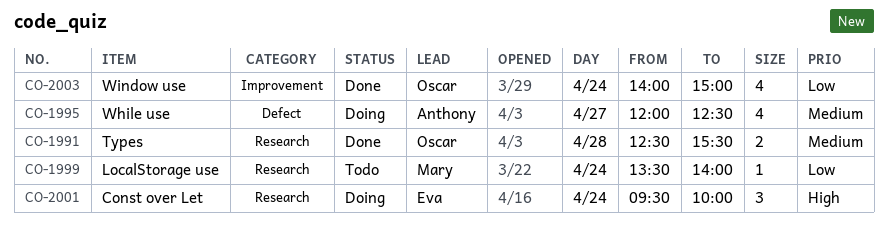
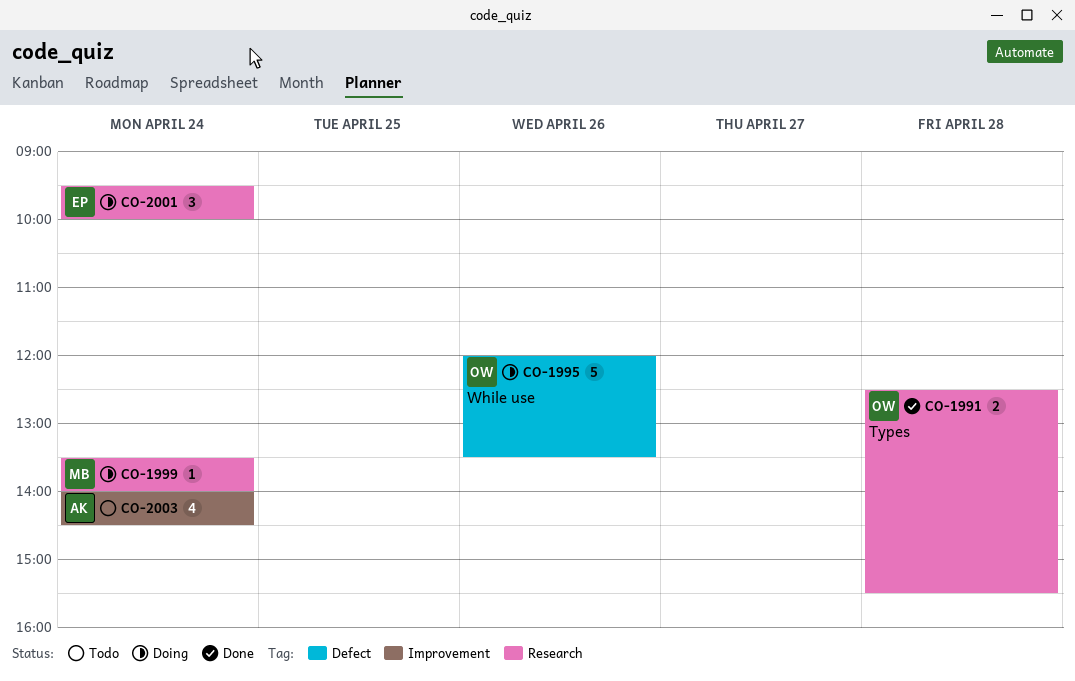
CO-1995, owner: Anthony -> Oscar
CO-1995, estimate: 4 -> 5
CO-1995, day: Apr 27 -> Apr 26
CO-1995, ends: 12:30 -> 13:30
CO-1999, status: Todo -> Doing
CO-2003, status: Done -> Todo
CO-2003, owner: Oscar -> Anthony
CO-2003, ends: 15:00 -> 14:30

